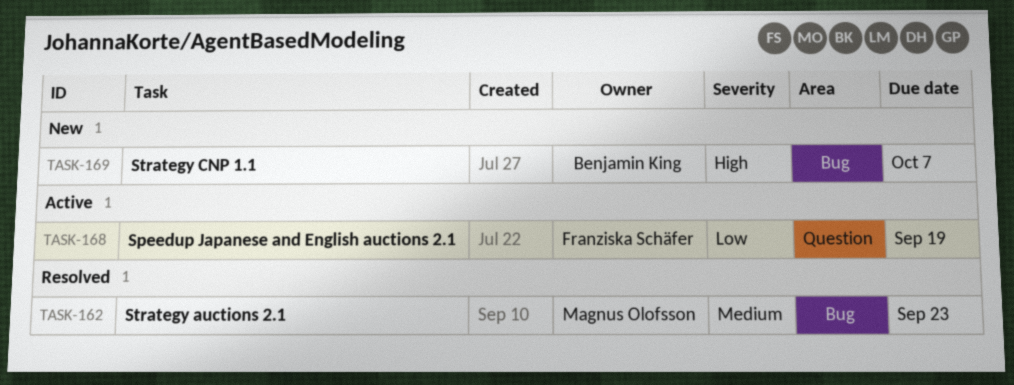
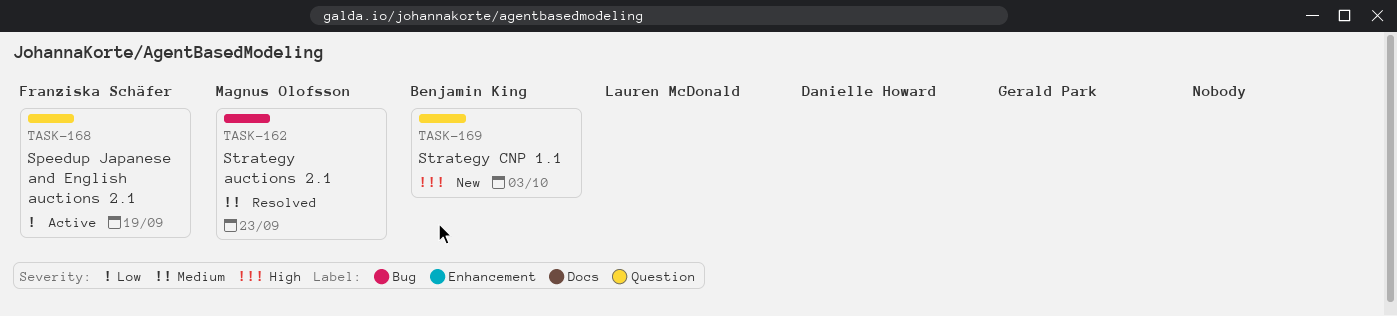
TASK-169, label: Bug -> Question
TASK-169, due: Oct 7 -> Oct 3

